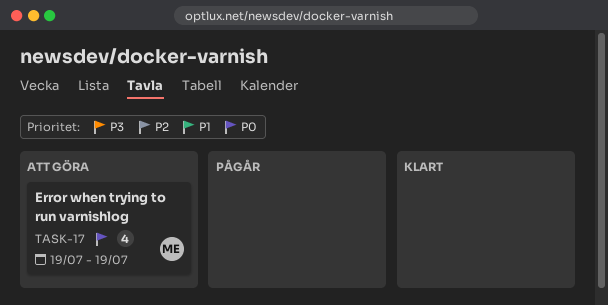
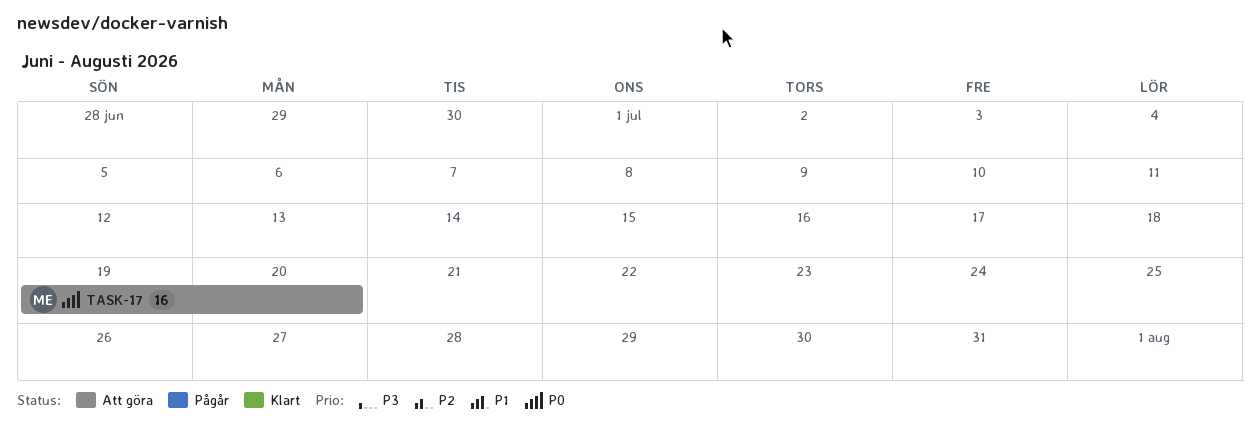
TASK-17, estimate: 4 -> 16
TASK-17, due: Jul 19 -> Jul 20

